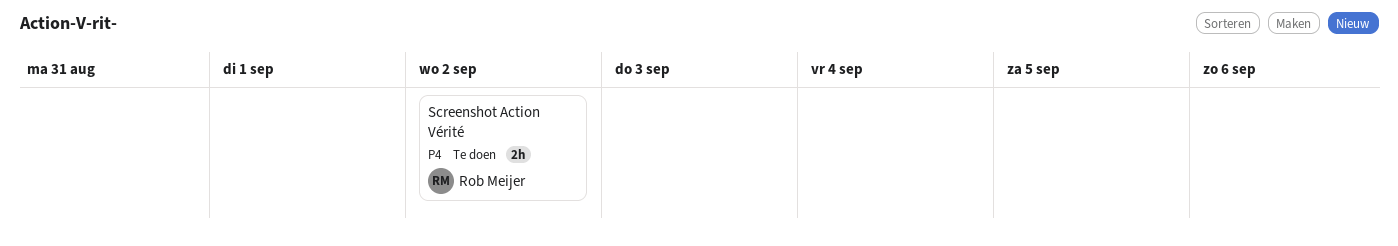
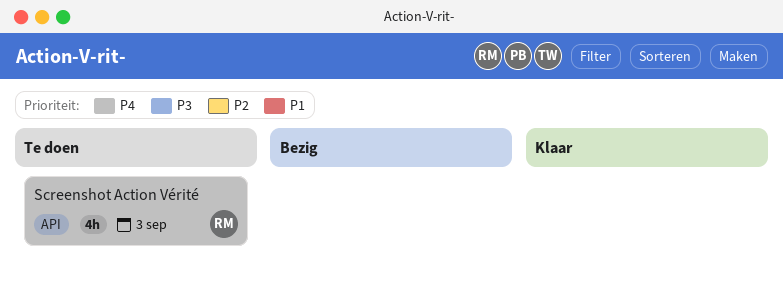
Screenshot Action Vérité, estimate: 2h -> 4h
Screenshot Action Vérité, due: Sep 2 -> Sep 3

